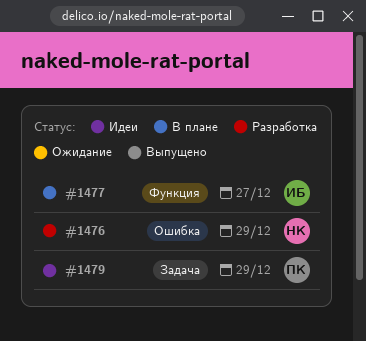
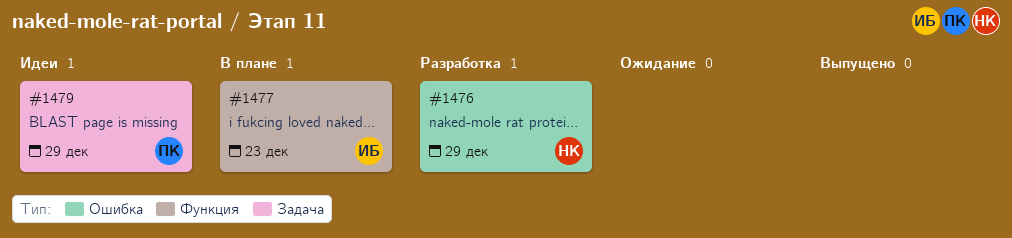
#1477, due: Dec 27 -> Dec 23

